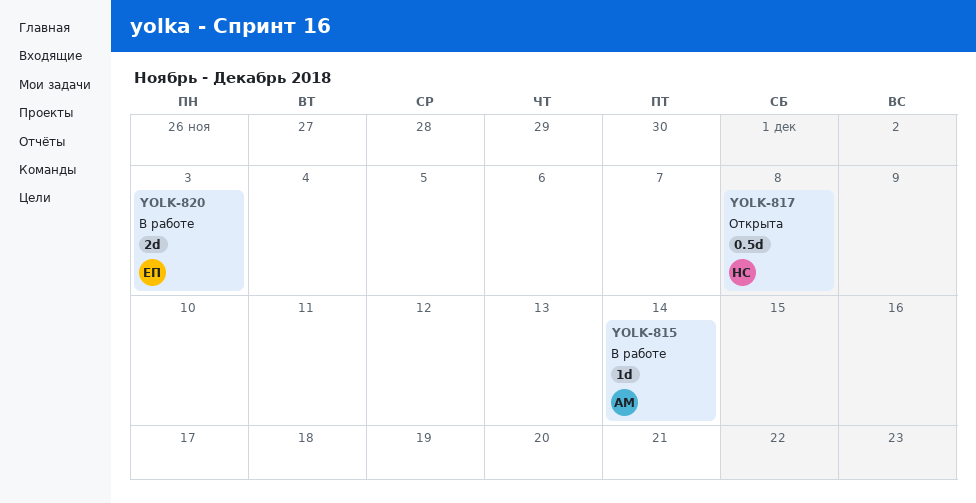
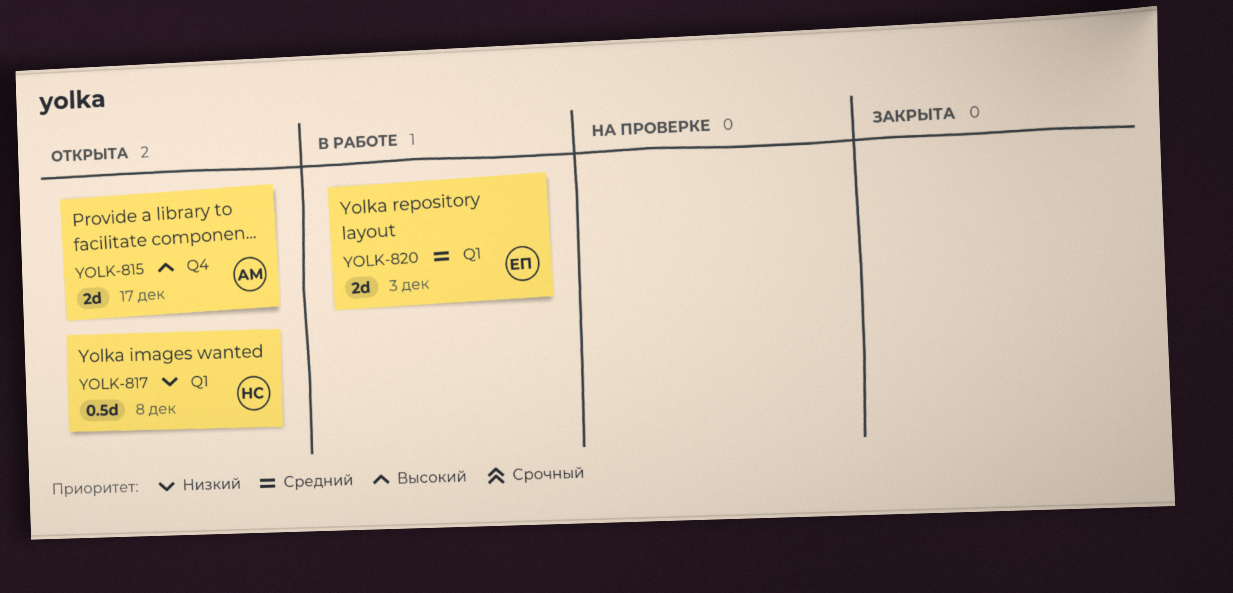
YOLK-815, status: В работе -> Открыта
YOLK-815, estimate: 1d -> 2d
YOLK-815, due: Dec 14 -> Dec 17

